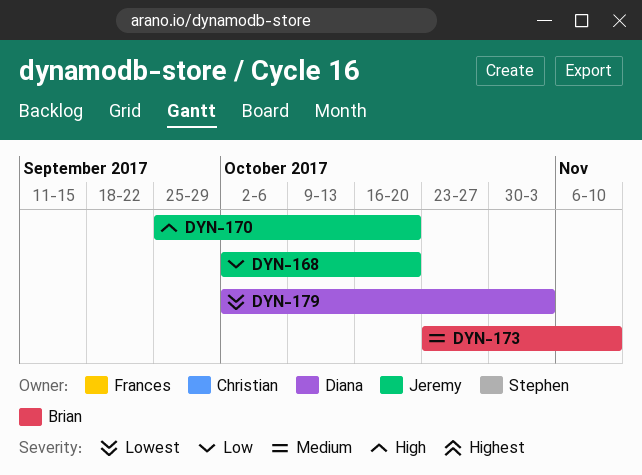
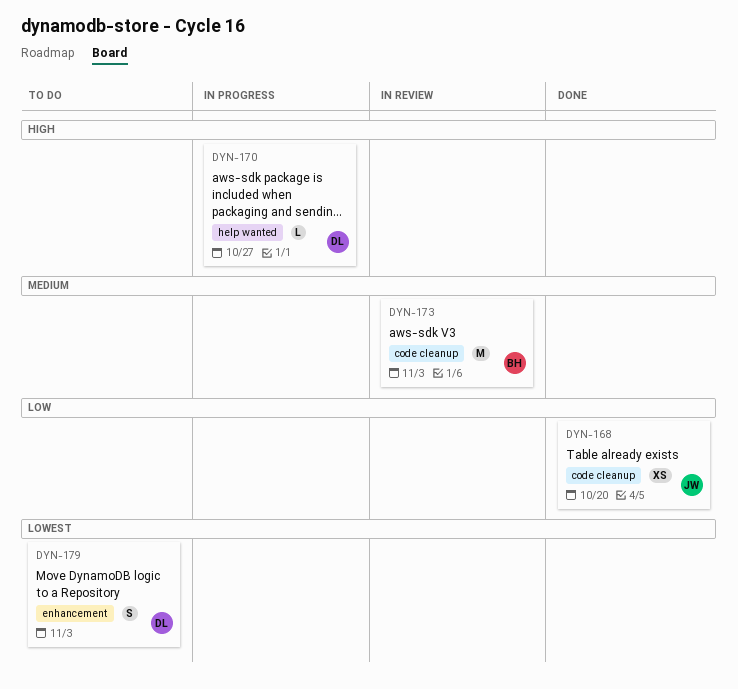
DYN-170, owner: Jeremy -> Diana
DYN-170, due: Oct 20 -> Oct 27
DYN-173, due: Nov 10 -> Nov 3

